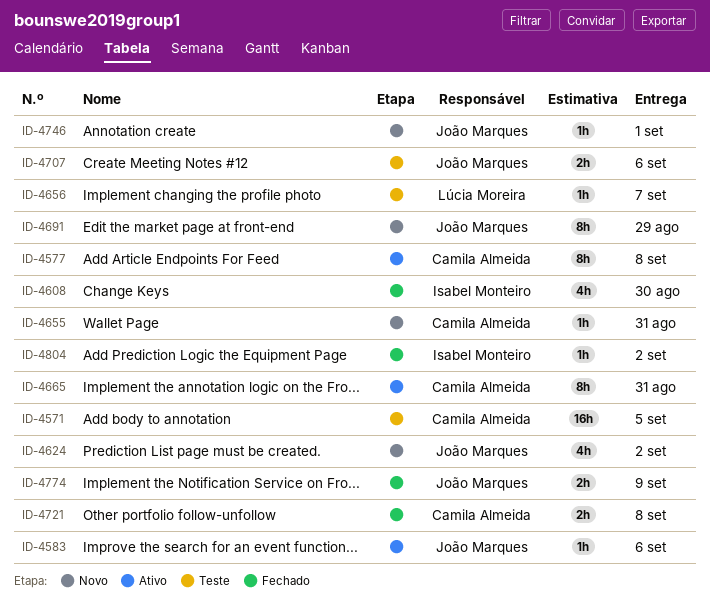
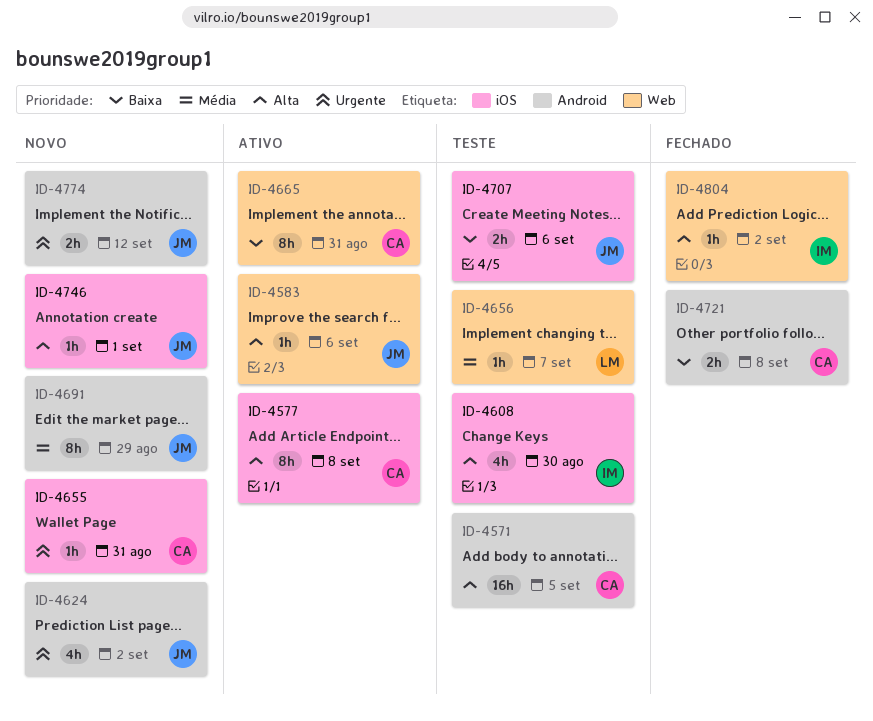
ID-4608, status: Fechado -> Teste
ID-4774, status: Fechado -> Novo
ID-4774, due: Sep 9 -> Sep 12

